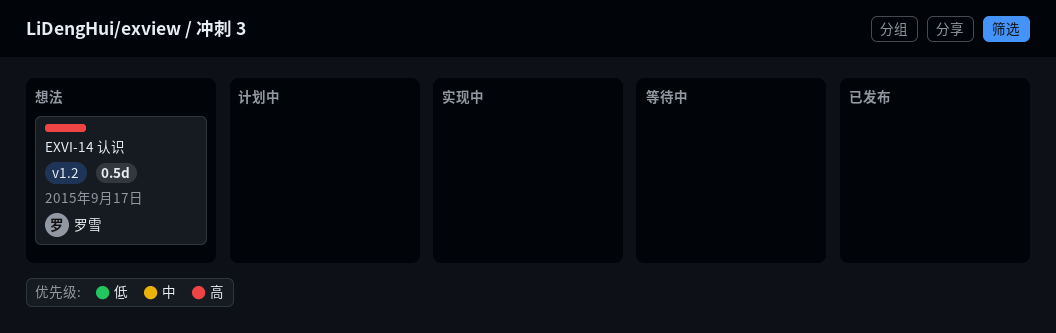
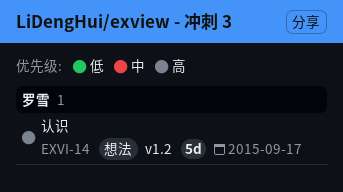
EXVI-14, estimate: 0.5d -> 5d

